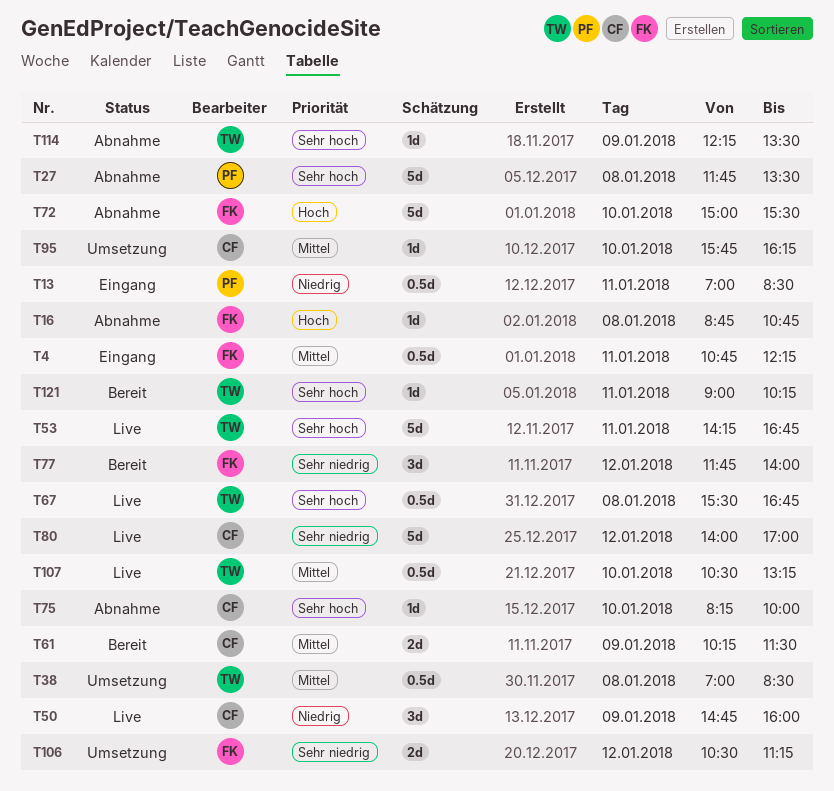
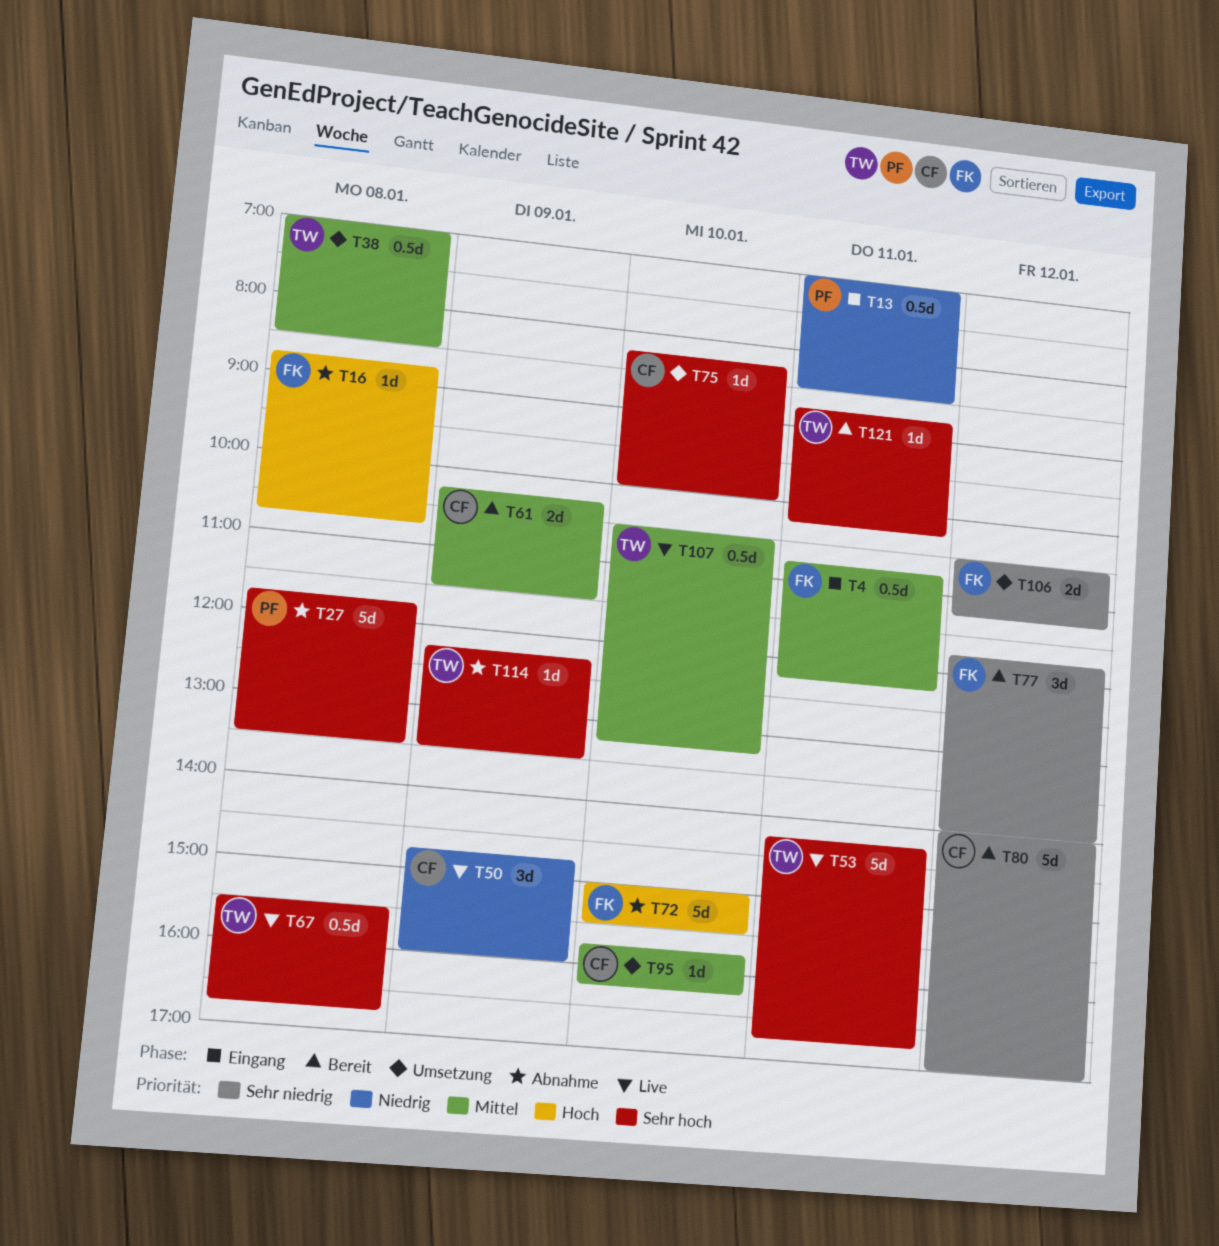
T75, status: Abnahme -> Umsetzung
T80, status: Live -> Bereit
T121, begins: 09:00 -> 08:45

